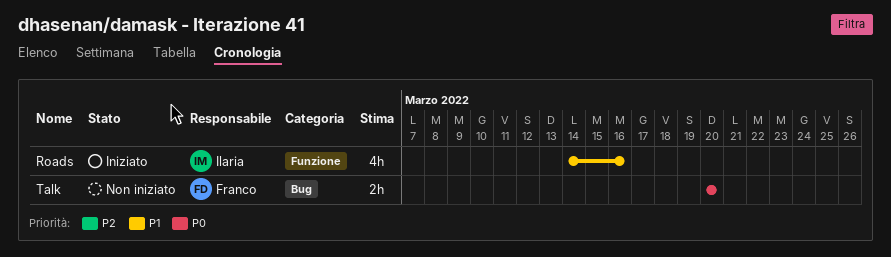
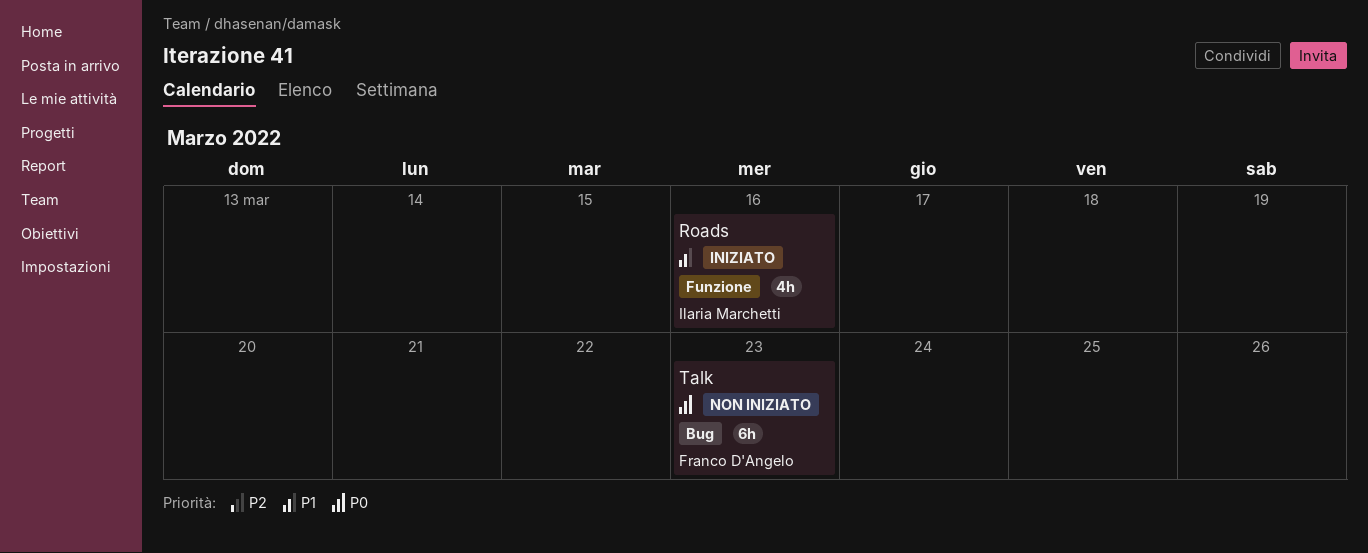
Talk, estimate: 2h -> 6h
Talk, due: Mar 20 -> Mar 23

